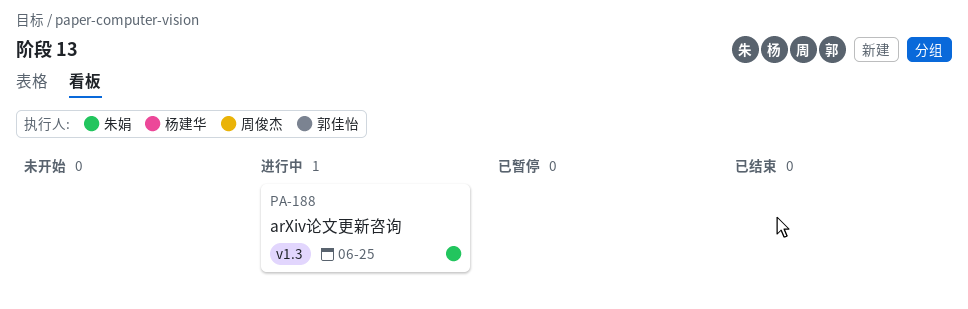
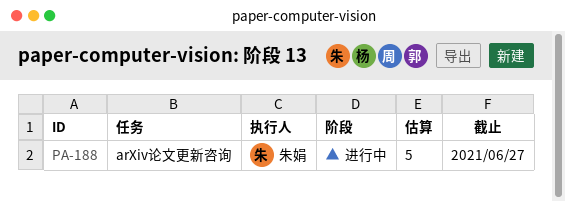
PA-188, due: Jun 25 -> Jun 27

